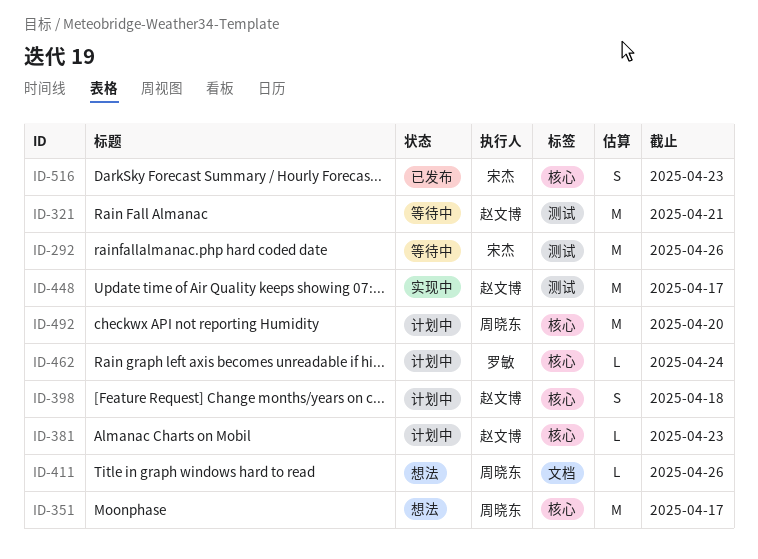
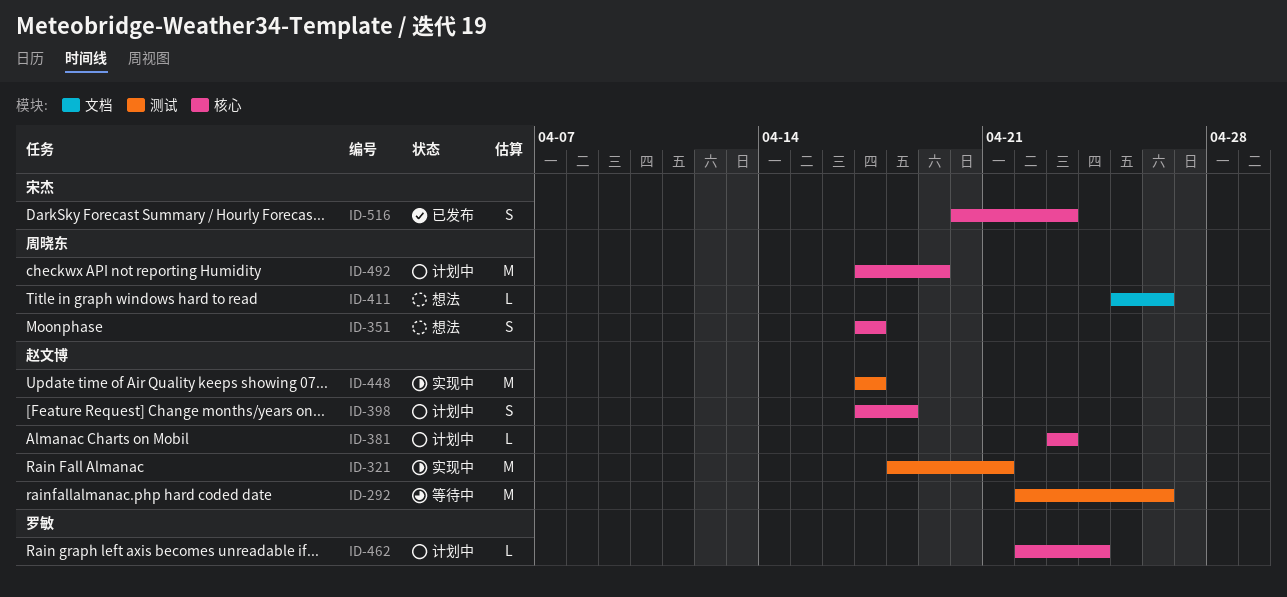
ID-292, owner: 宋杰 -> 赵文博
ID-321, status: 等待中 -> 实现中
ID-351, estimate: M -> S
ID-492, due: Apr 20 -> Apr 19

